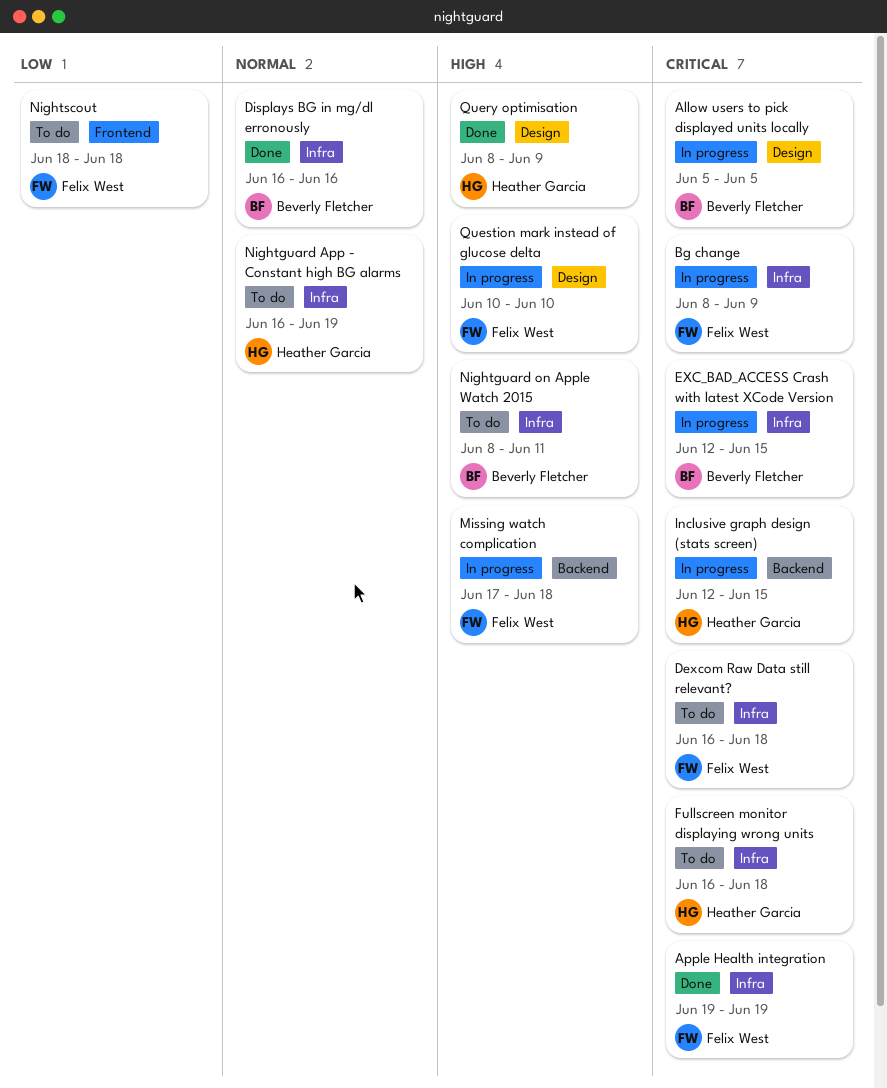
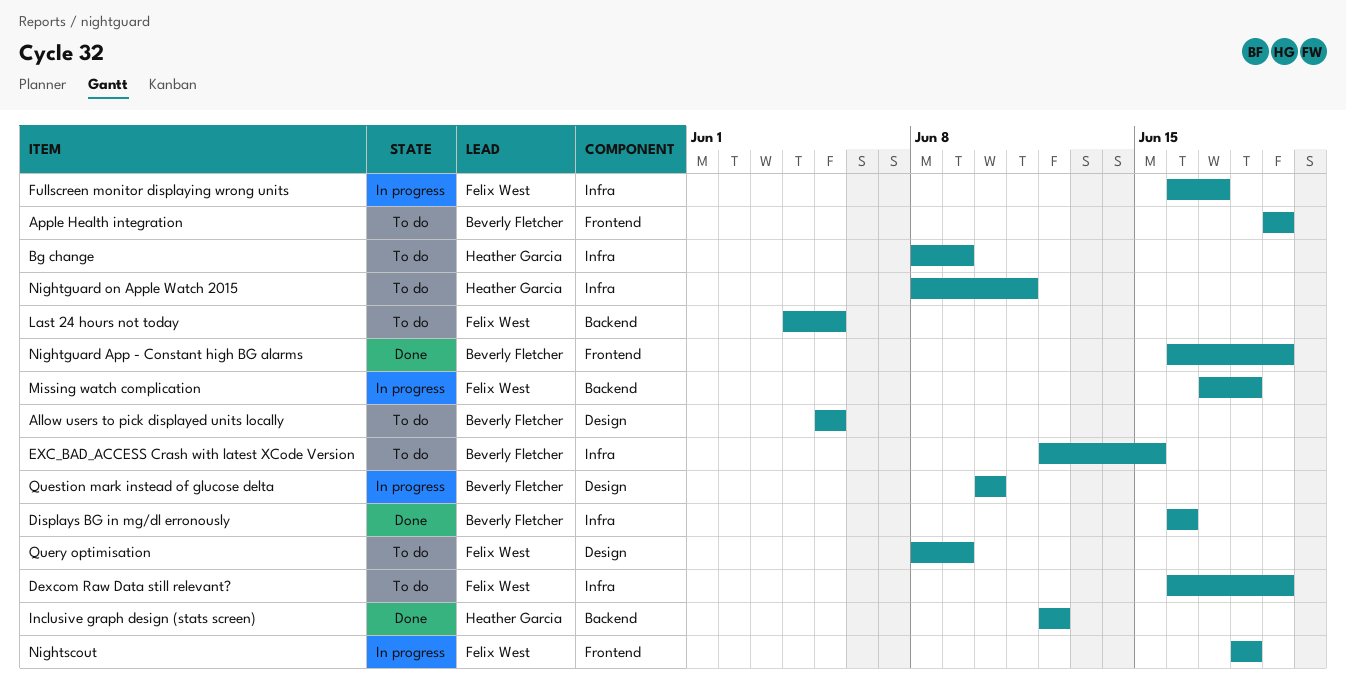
Allow users to pick displayed units locally, status: In progress -> To do
Apple Health integration, status: Done -> To do
Apple Health integration, owner: Felix West -> Beverly Fletcher
Apple Health integration, label: Infra -> Frontend
Bg change, status: In progress -> To do
Bg change, owner: Felix West -> Heather Garcia
Dexcom Raw Data still relevant?, due: Jun 18 -> Jun 19
EXC_BAD_ACCESS Crash with latest XCode Version, status: In progress -> To do
Fullscreen monitor displaying wrong units, status: To do -> In progress
Fullscreen monitor displaying wrong units, owner: Heather Garcia -> Felix West
Fullscreen monitor displaying wrong units, due: Jun 18 -> Jun 17
Inclusive graph design (stats screen), status: In progress -> Done
Inclusive graph design (stats screen), due: Jun 15 -> Jun 12
Last 24 hours not today: none -> present
Nightguard App - Constant high BG alarms, status: To do -> Done
Nightguard App - Constant high BG alarms, owner: Heather Garcia -> Beverly Fletcher
Nightguard App - Constant high BG alarms, label: Infra -> Frontend
Nightguard on Apple Watch 2015, owner: Beverly Fletcher -> Heather Garcia
Nightscout, status: To do -> In progress
Query optimisation, status: Done -> To do
Query optimisation, owner: Heather Garcia -> Felix West
Question mark instead of glucose delta, owner: Felix West -> Beverly Fletcher

